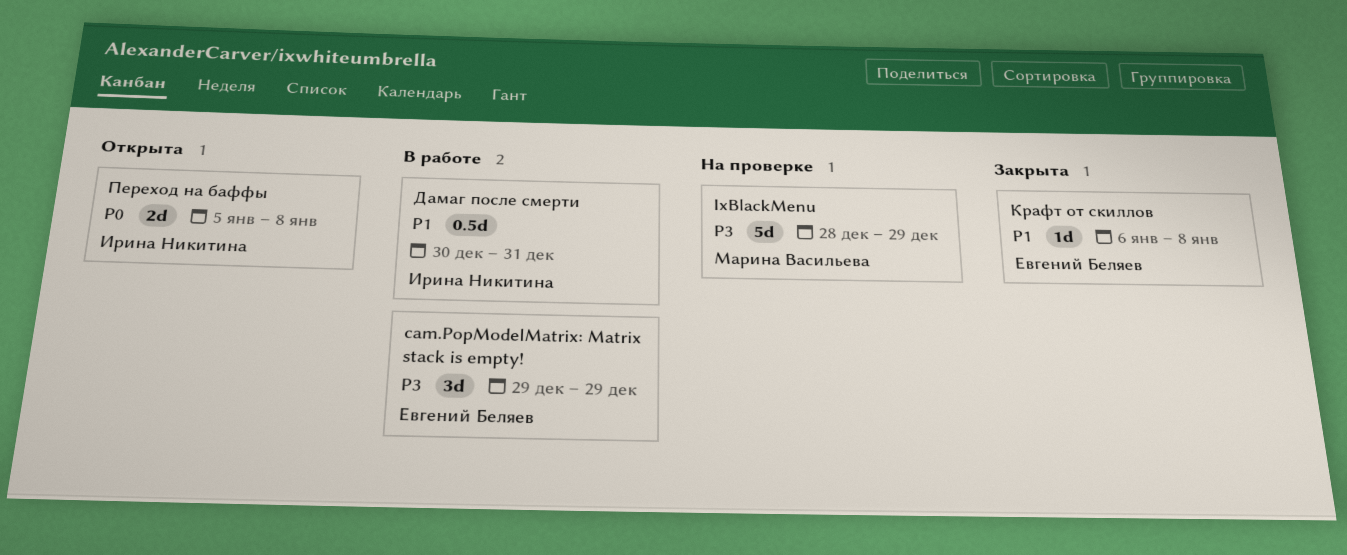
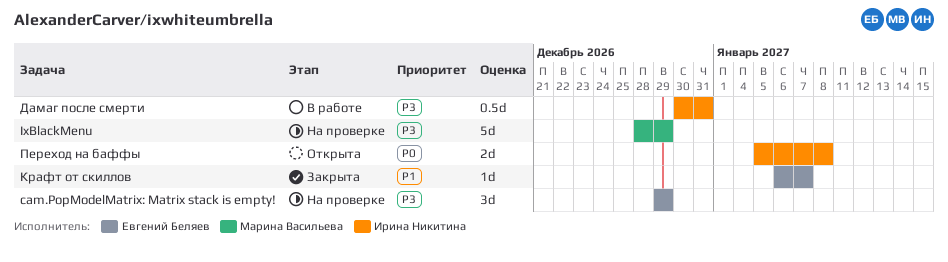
cam.PopModelMatrix: Matrix stack is empty!, status: В работе -> На проверке
Дамаг после смерти, priority: P1 -> P3
Крафт от скиллов, due: Jan 8 -> Jan 7

